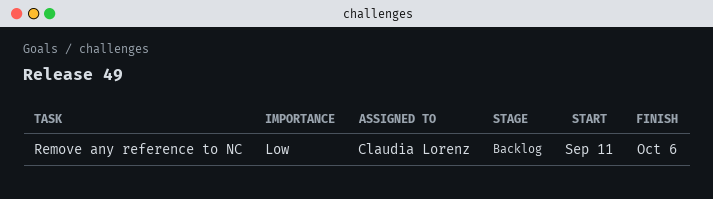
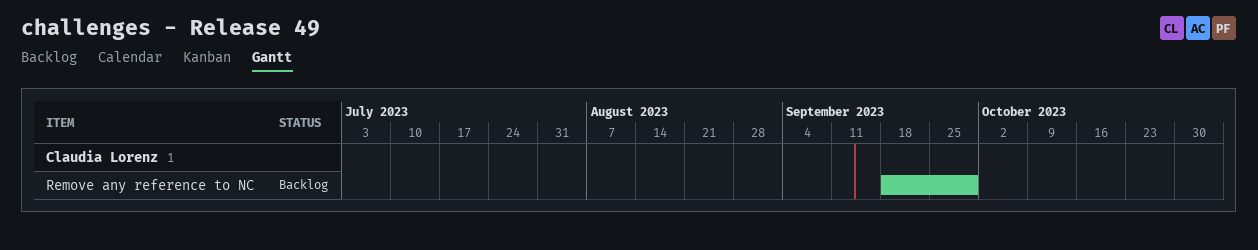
Remove any reference to NC, start: Sep 11 -> Sep 18
Remove any reference to NC, due: Oct 6 -> Sep 29

